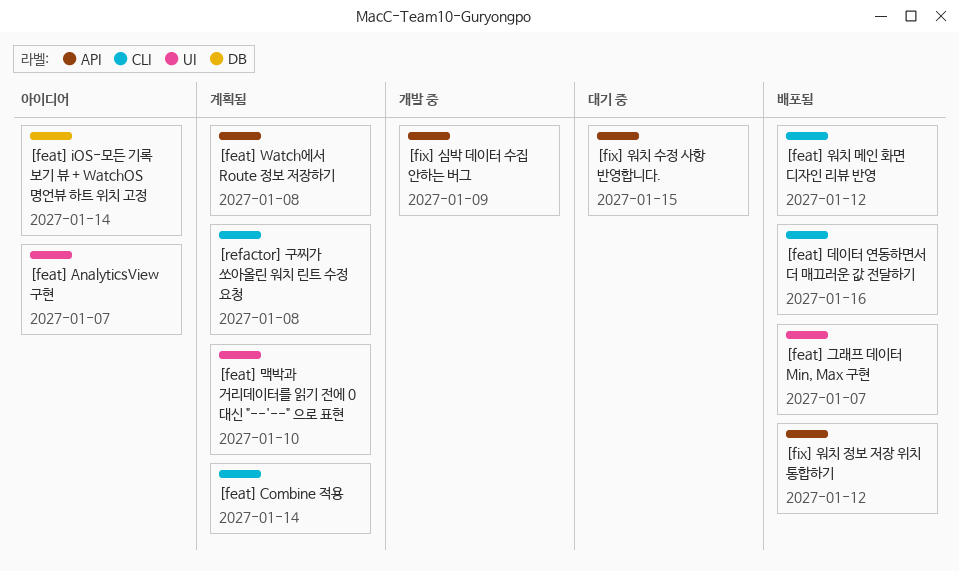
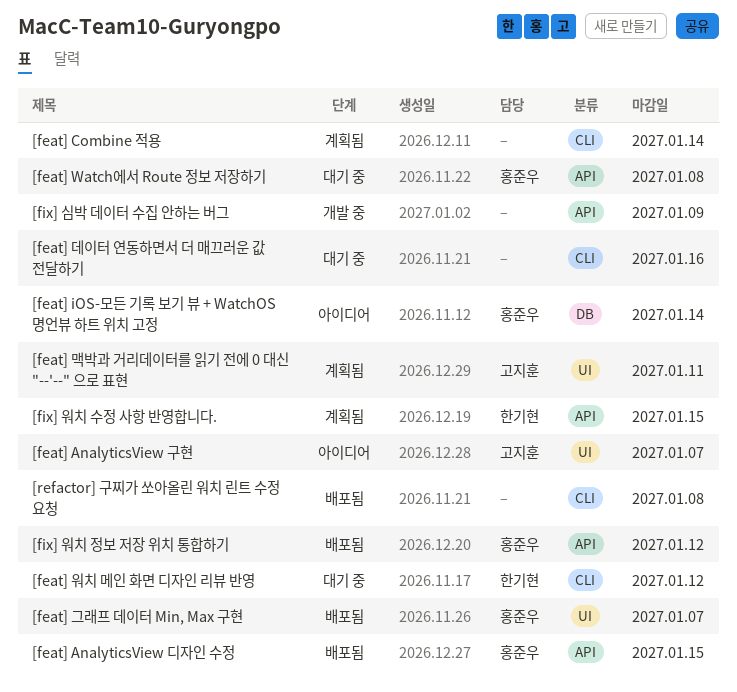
[feat] AnalyticsView 디자인 수정: none -> present
[feat] Watch에서 Route 정보 저장하기, status: 계획됨 -> 대기 중
[feat] 데이터 연동하면서 더 매끄러운 값 전달하기, status: 배포됨 -> 대기 중
[feat] 맥박과 거리데이터를 읽기 전에 0 대신 "--'--" 으로 표현, due: Jan 10 -> Jan 11
[feat] 워치 메인 화면 디자인 리뷰 반영, status: 배포됨 -> 대기 중
[fix] 워치 수정 사항 반영합니다., status: 대기 중 -> 계획됨
[refactor] 구찌가 쏘아올린 워치 린트 수정 요청, status: 계획됨 -> 배포됨

